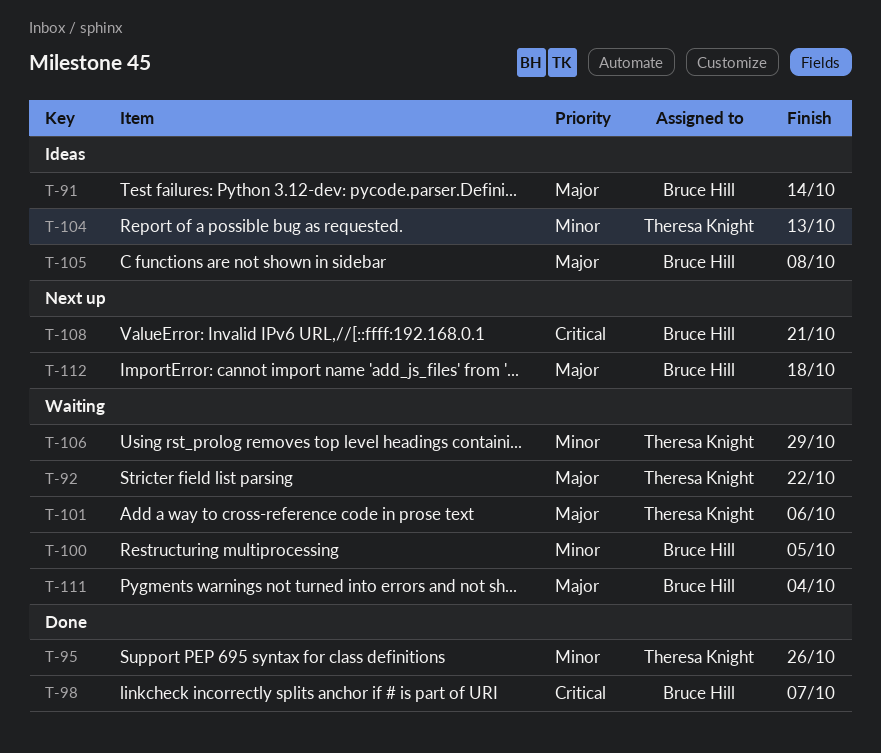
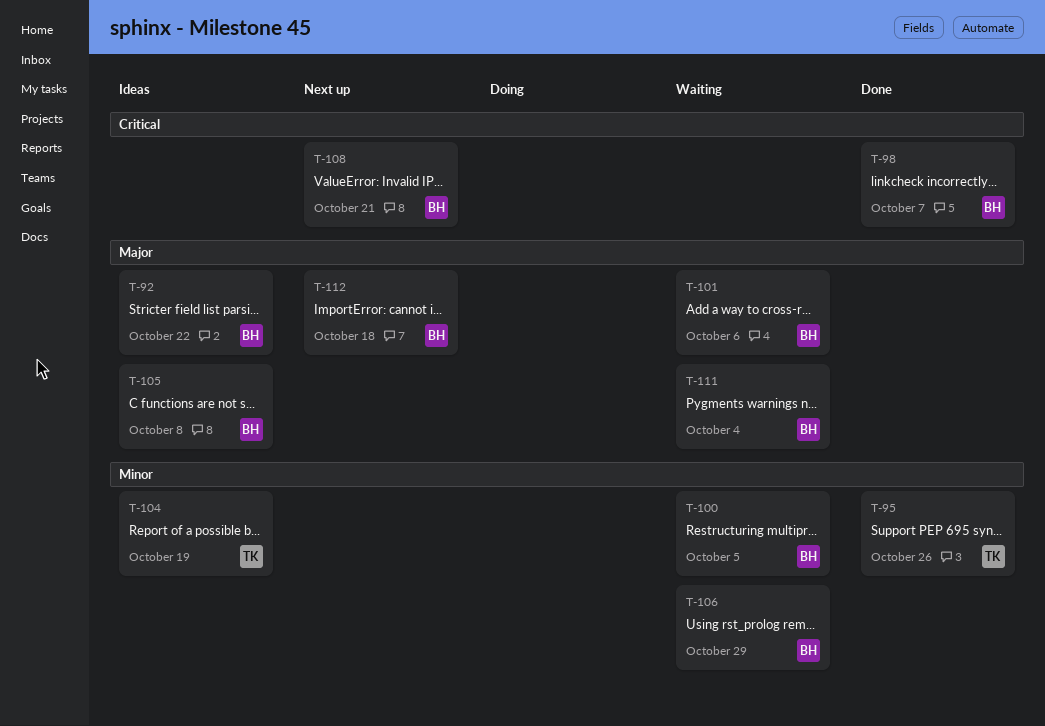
T-91: present -> none
T-92, status: Waiting -> Ideas
T-92, owner: Theresa Knight -> Bruce Hill
T-101, owner: Theresa Knight -> Bruce Hill
T-104, due: Oct 13 -> Oct 19
T-106, owner: Theresa Knight -> Bruce Hill

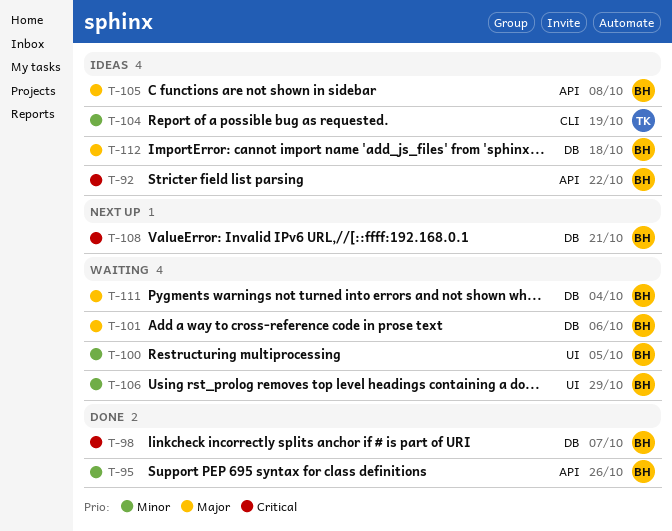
T-92, priority: Major -> Critical
T-95, owner: TK -> BH
T-112, status: Next up -> Ideas

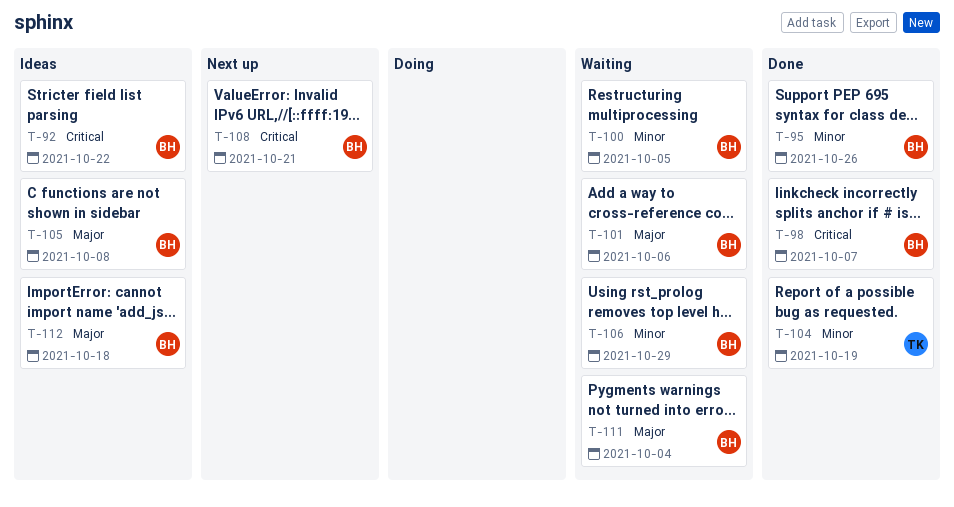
T-104, status: Ideas -> Done

